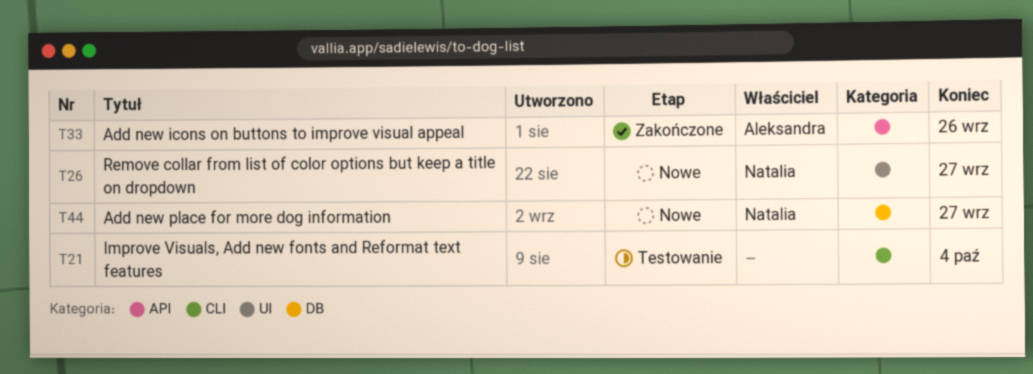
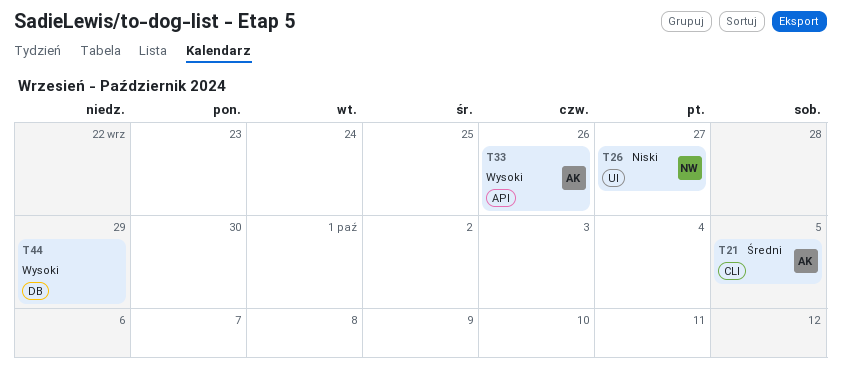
T21, owner: none -> Aleksandra
T21, due: Oct 4 -> Oct 5
T44, owner: Natalia -> none
T44, due: Sep 27 -> Sep 29

